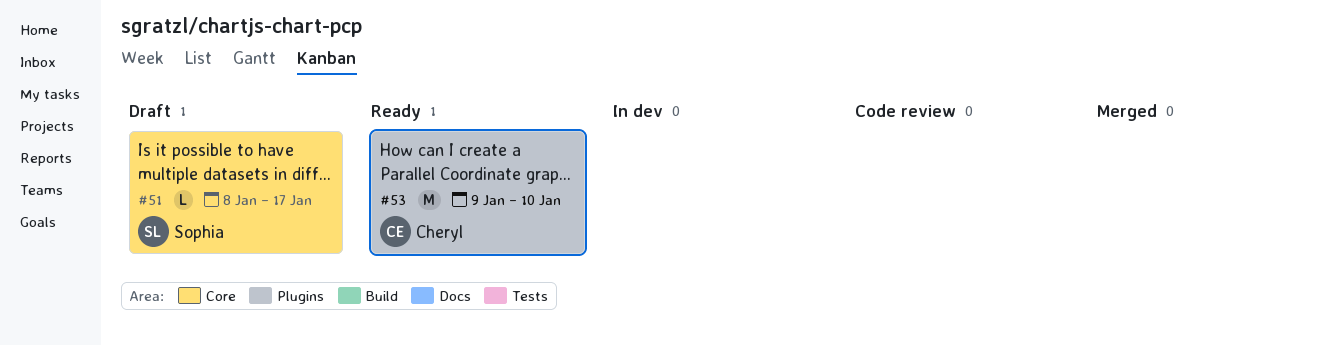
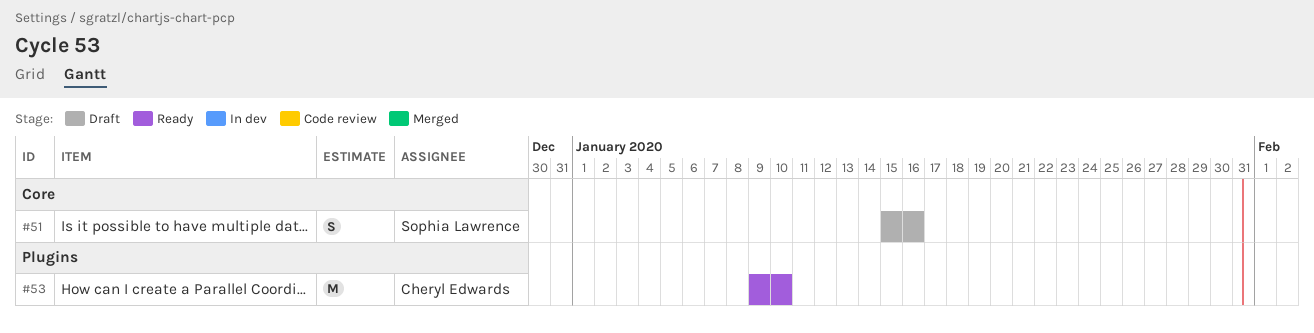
#51, estimate: L -> S
#51, start: Jan 8 -> Jan 15
#51, due: Jan 17 -> Jan 16

